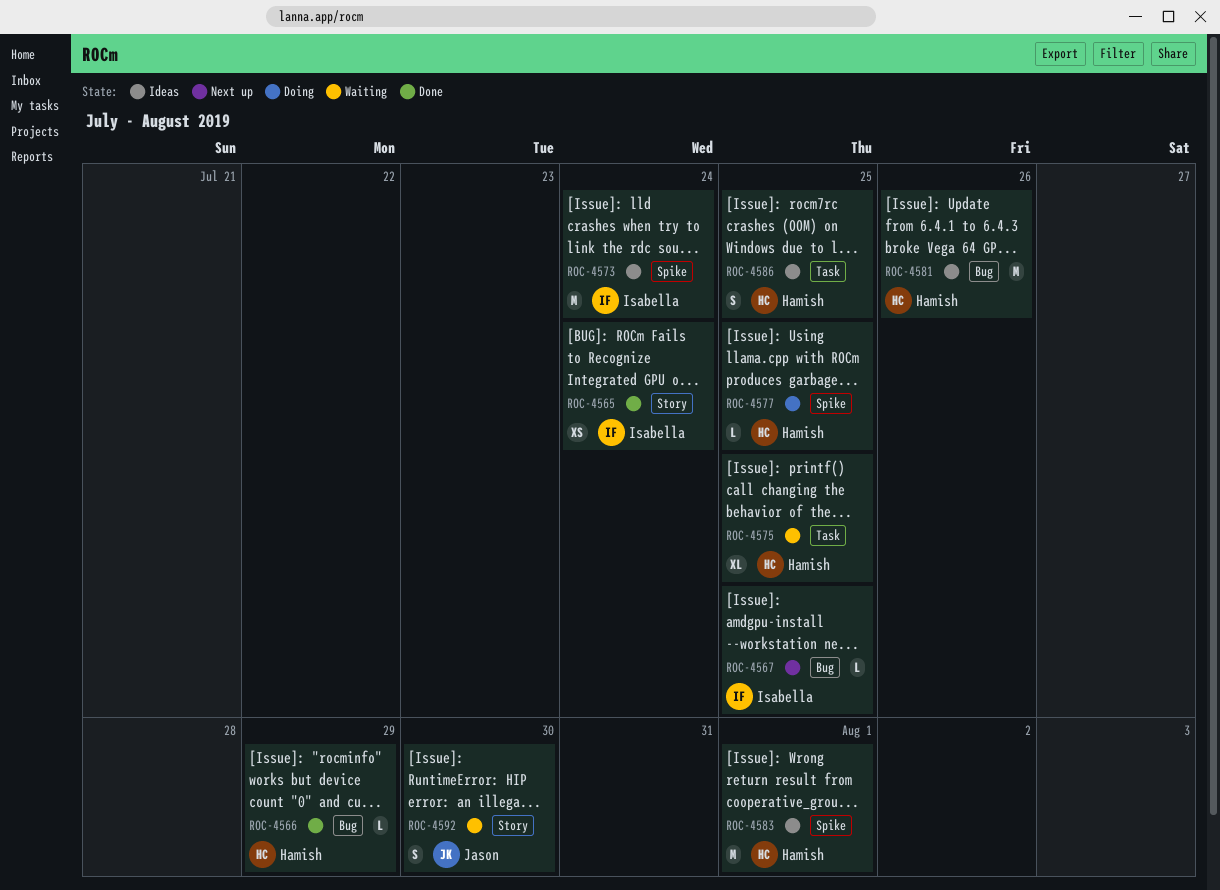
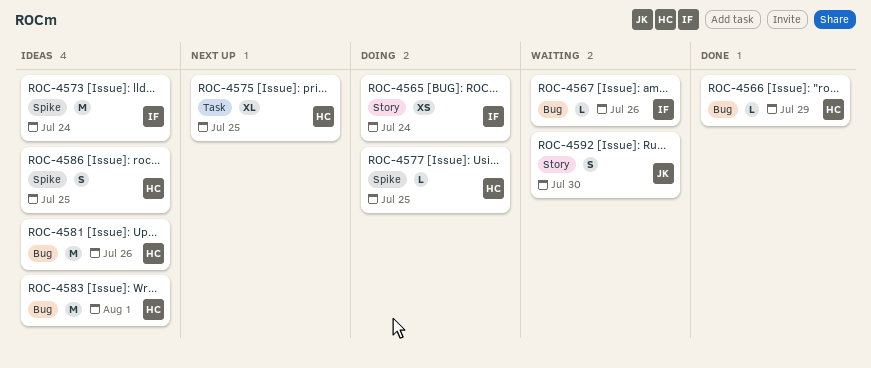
ROC-4565, status: Done -> Doing
ROC-4567, status: Next up -> Waiting
ROC-4567, due: Jul 25 -> Jul 26
ROC-4575, status: Waiting -> Next up
ROC-4583, label: Spike -> Bug
ROC-4586, label: Task -> Spike

